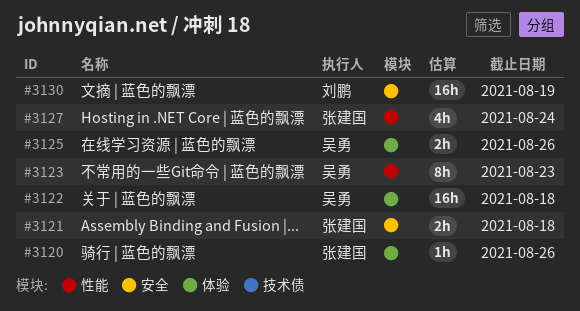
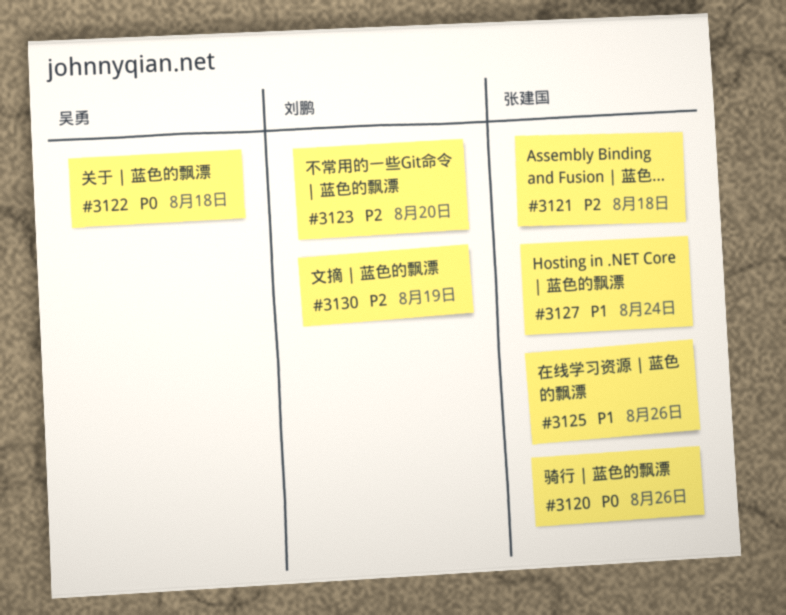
#3123, owner: 吴勇 -> 刘鹏
#3123, due: Aug 23 -> Aug 20
#3125, owner: 吴勇 -> 张建国

